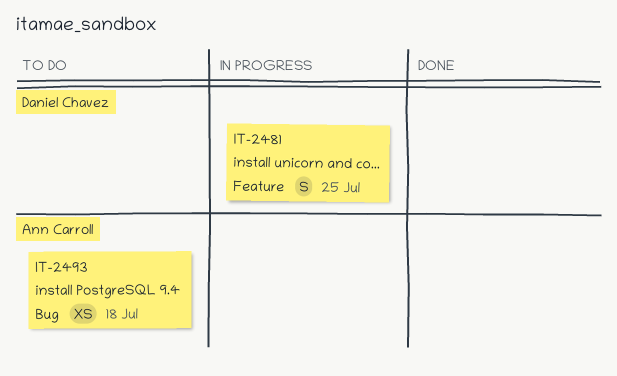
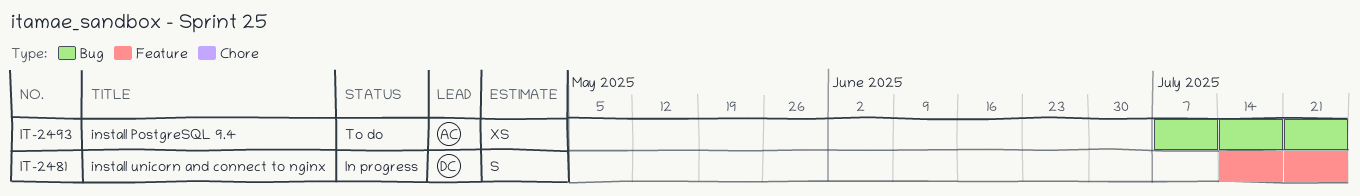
IT-2493, due: Jul 18 -> Jul 25

